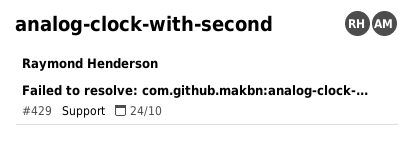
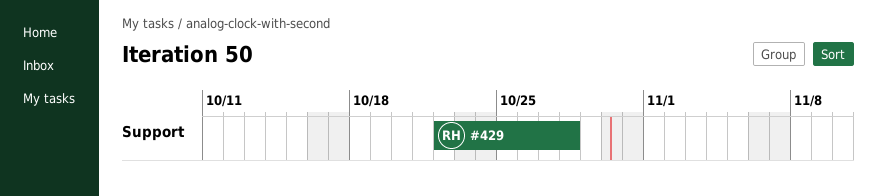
#429, due: Oct 24 -> Oct 28

